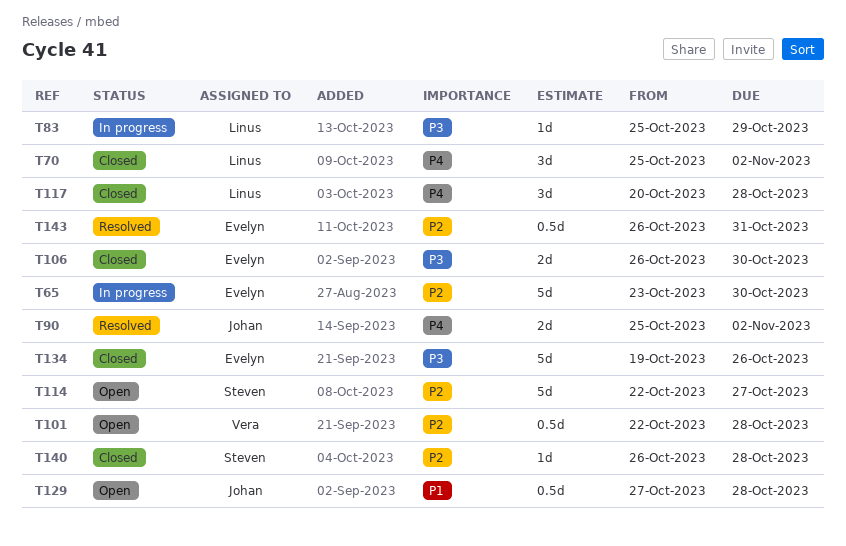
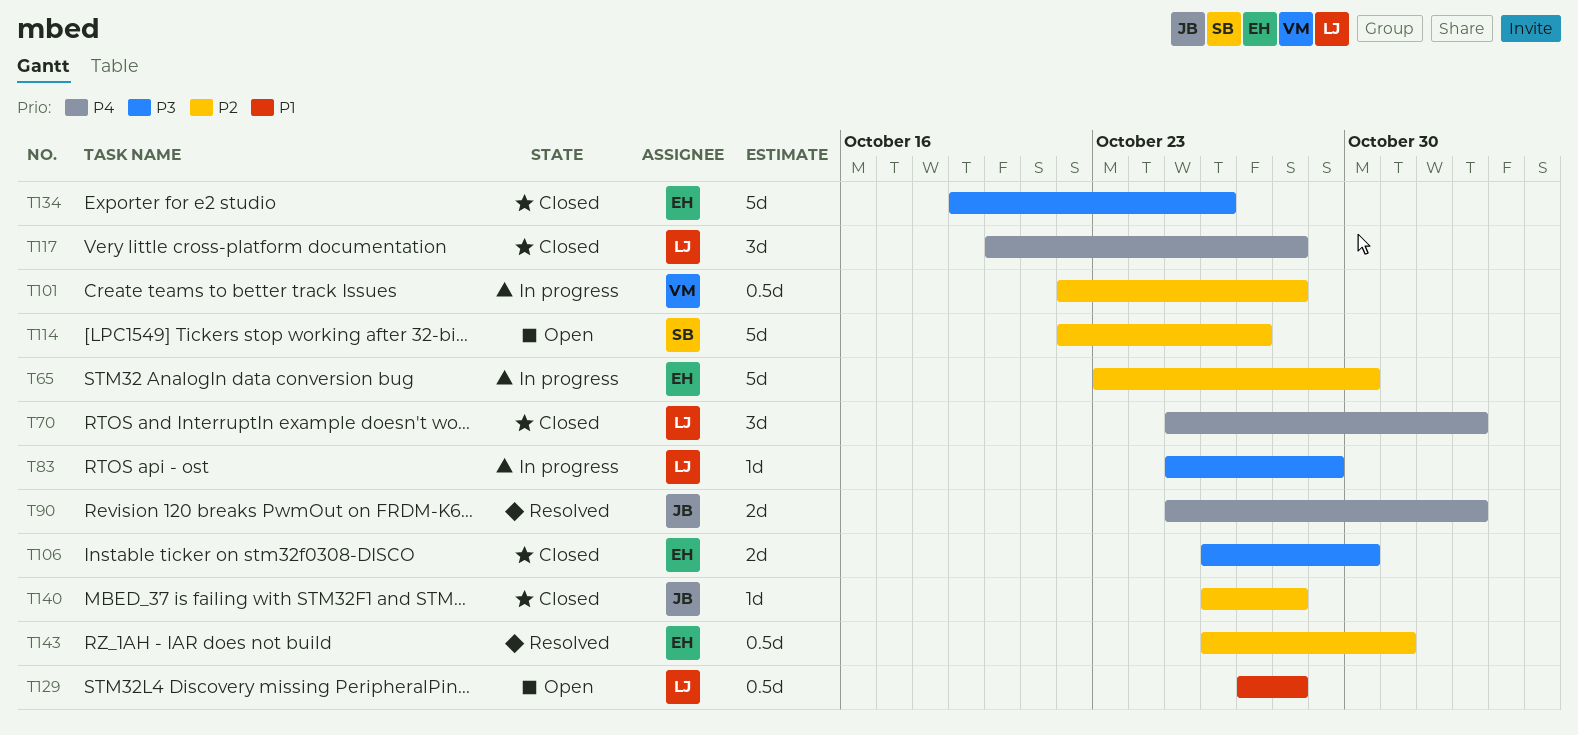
T101, status: Open -> In progress
T129, owner: Johan -> Linus
T140, owner: Steven -> Johan

